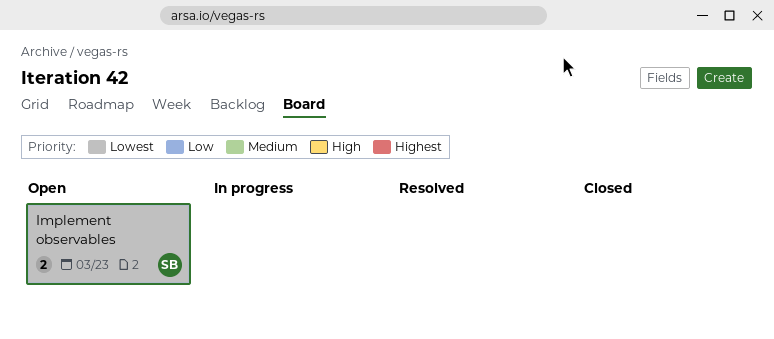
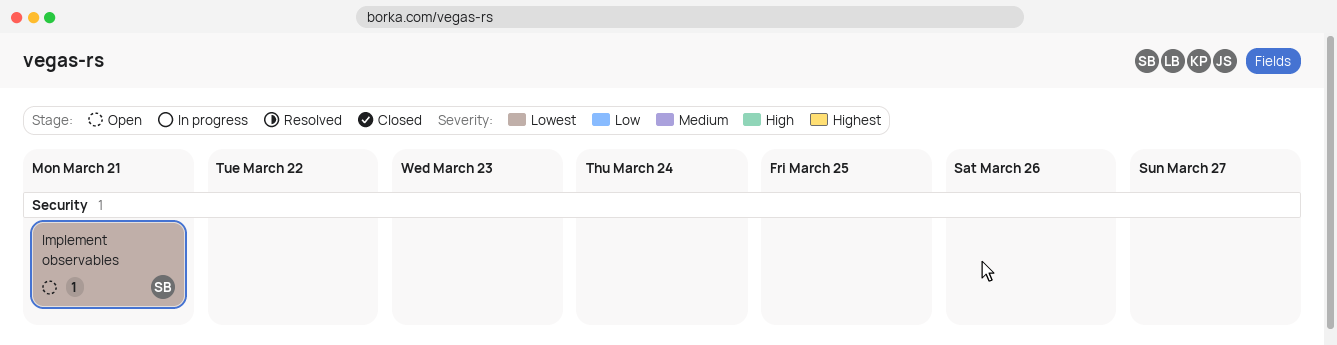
Implement observables, estimate: 2 -> 1
Implement observables, due: Mar 23 -> Mar 21

